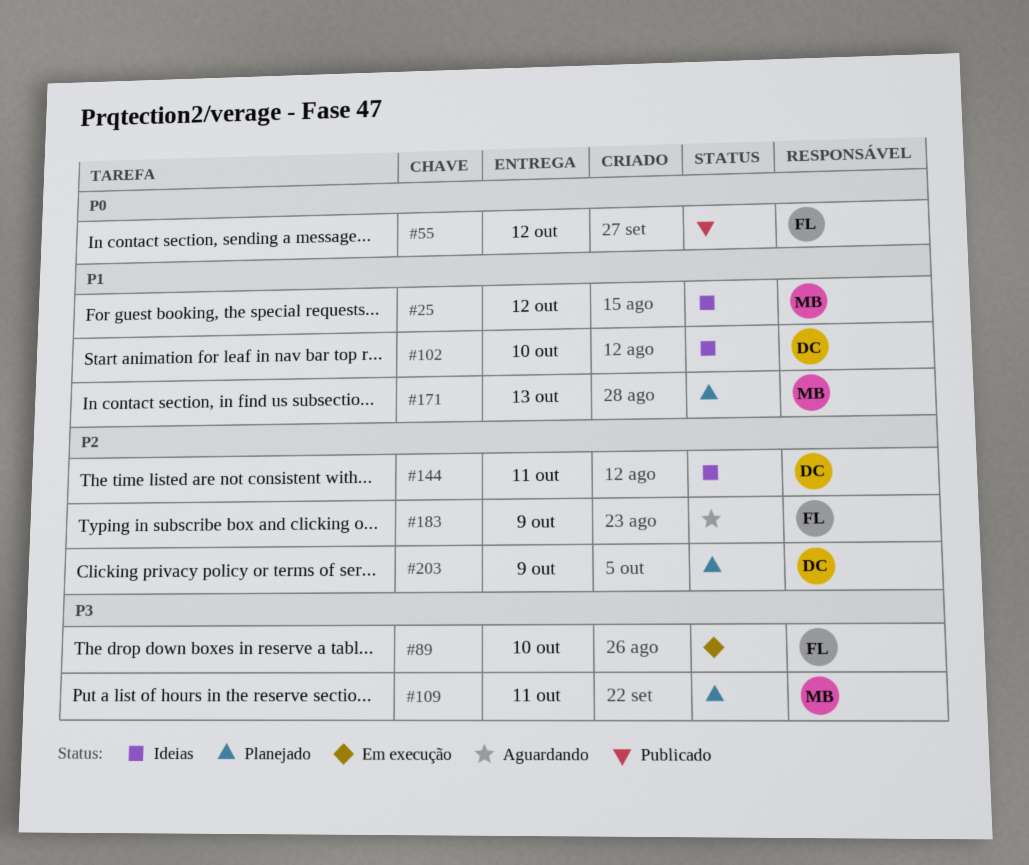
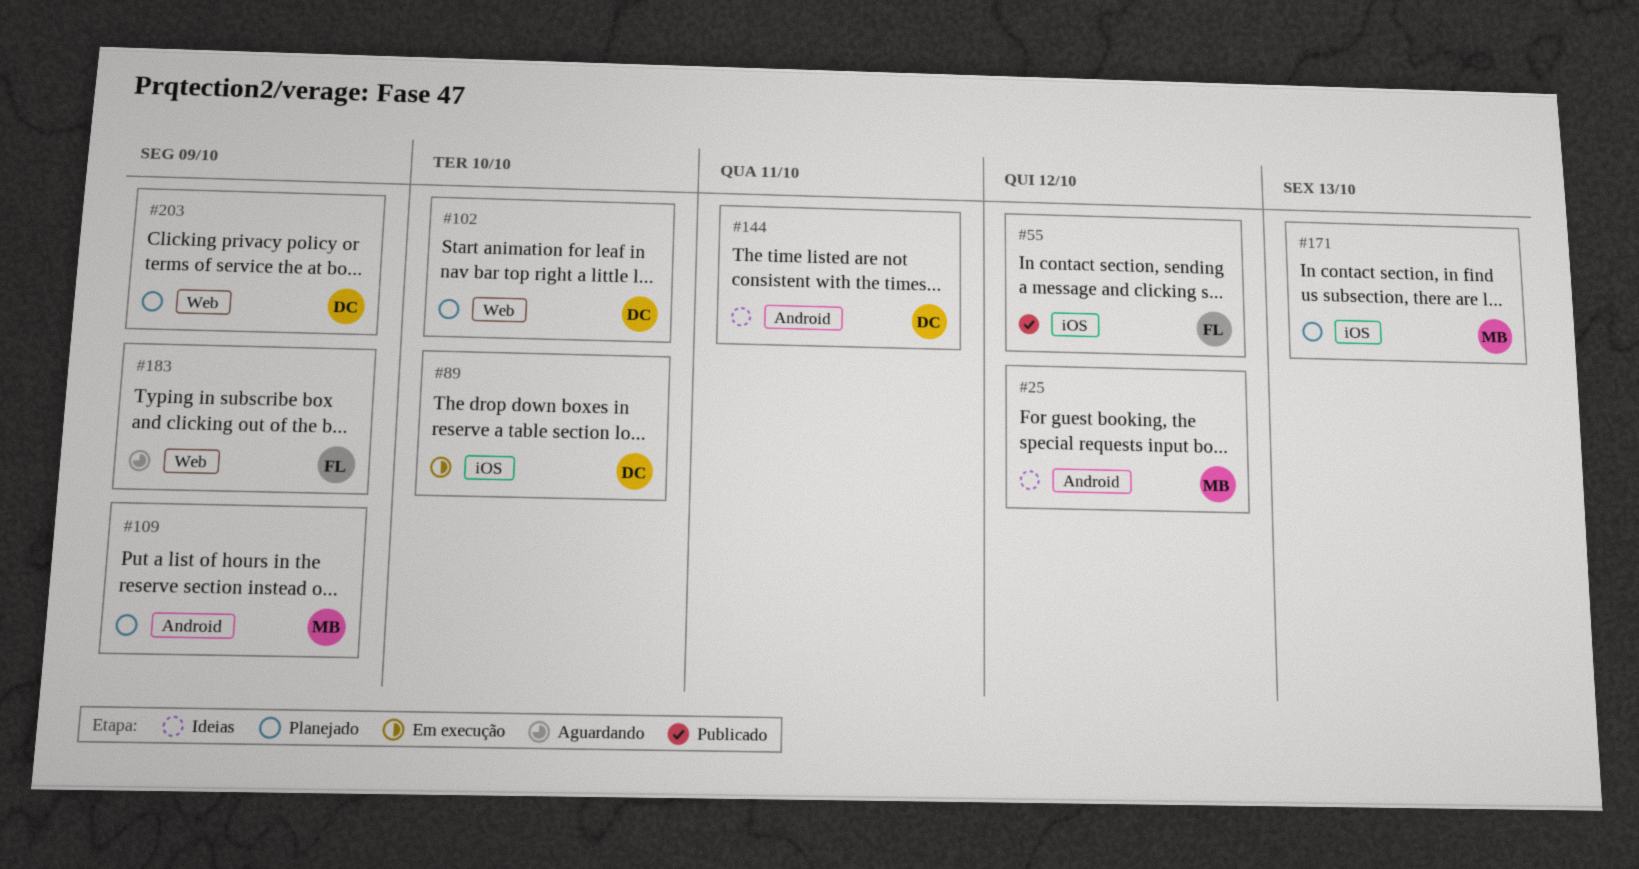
#89, owner: FL -> DC
#102, status: Ideias -> Planejado
#109, due: Oct 11 -> Oct 9

